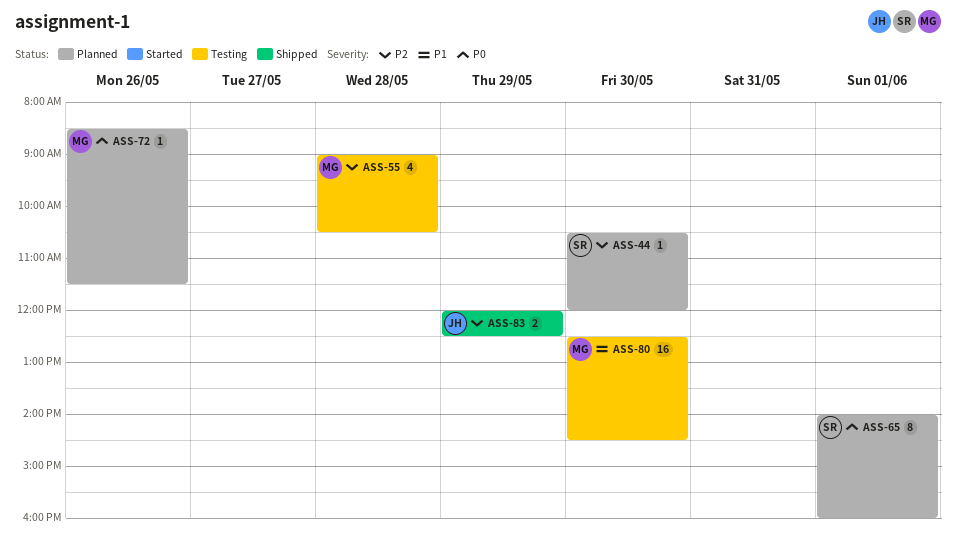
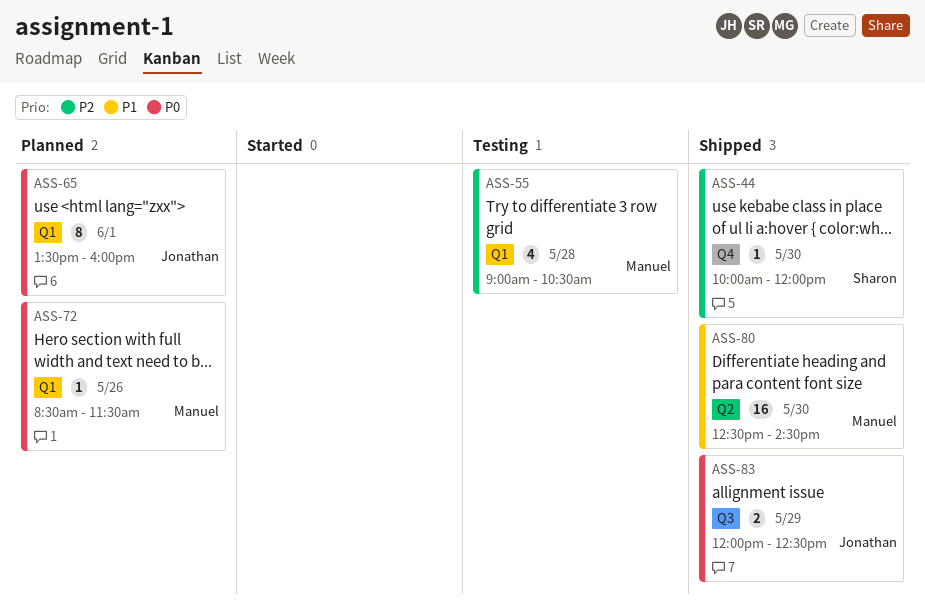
ASS-44, status: Planned -> Shipped
ASS-44, begins: 10:30 -> 10:00
ASS-65, owner: Sharon -> Jonathan
ASS-65, begins: 14:00 -> 13:30
ASS-80, status: Testing -> Shipped
ASS-83, priority: P2 -> P0

